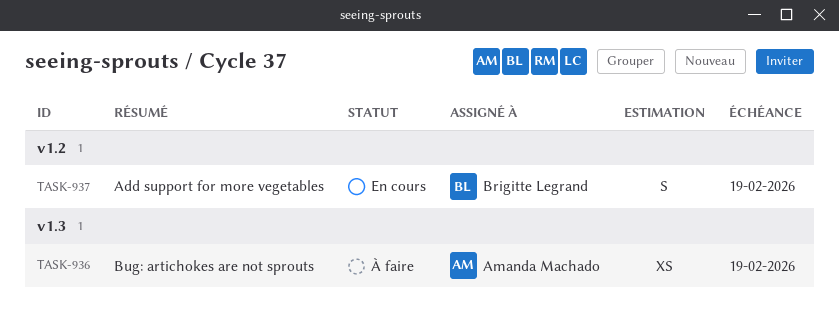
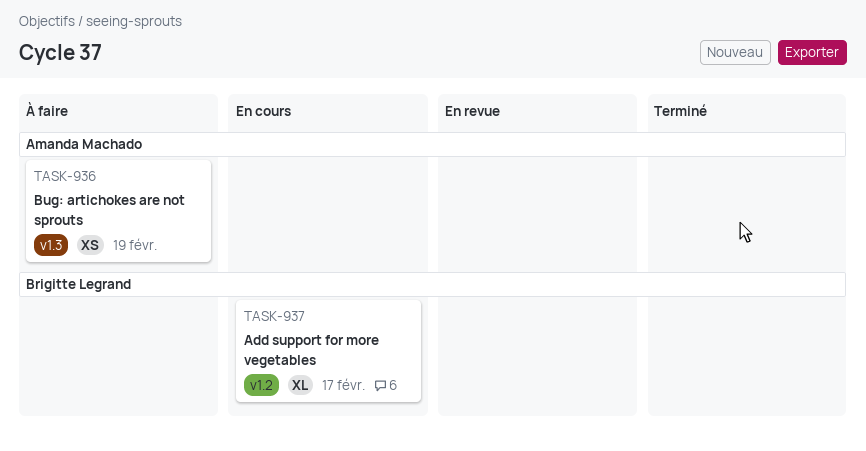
TASK-937, estimate: S -> XL
TASK-937, due: Feb 19 -> Feb 17

